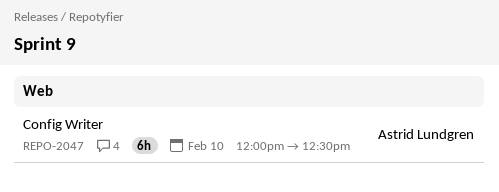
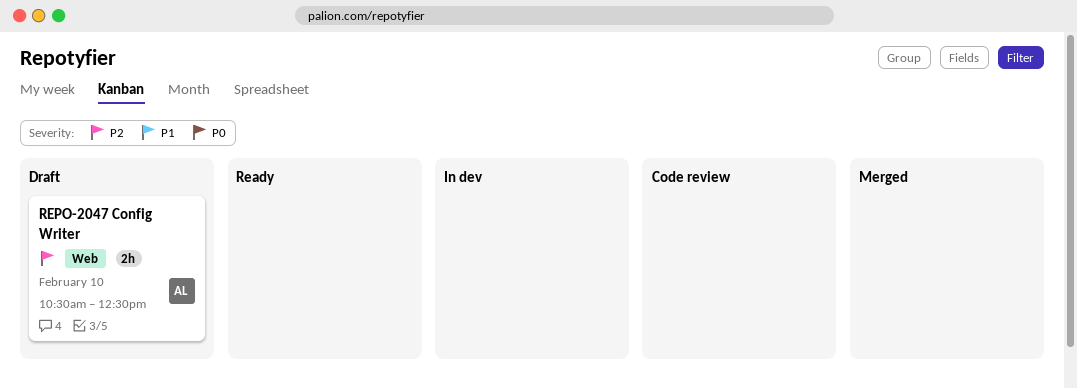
REPO-2047, estimate: 6h -> 2h
REPO-2047, begins: 12:00 -> 10:30

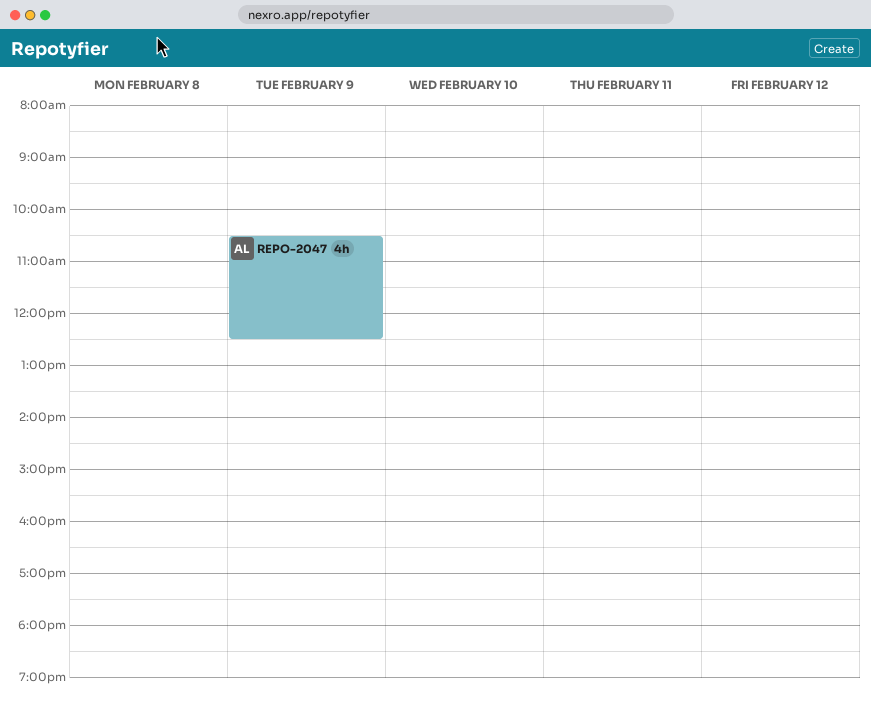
REPO-2047, estimate: 2h -> 4h
REPO-2047, day: Feb 10 -> Feb 9

